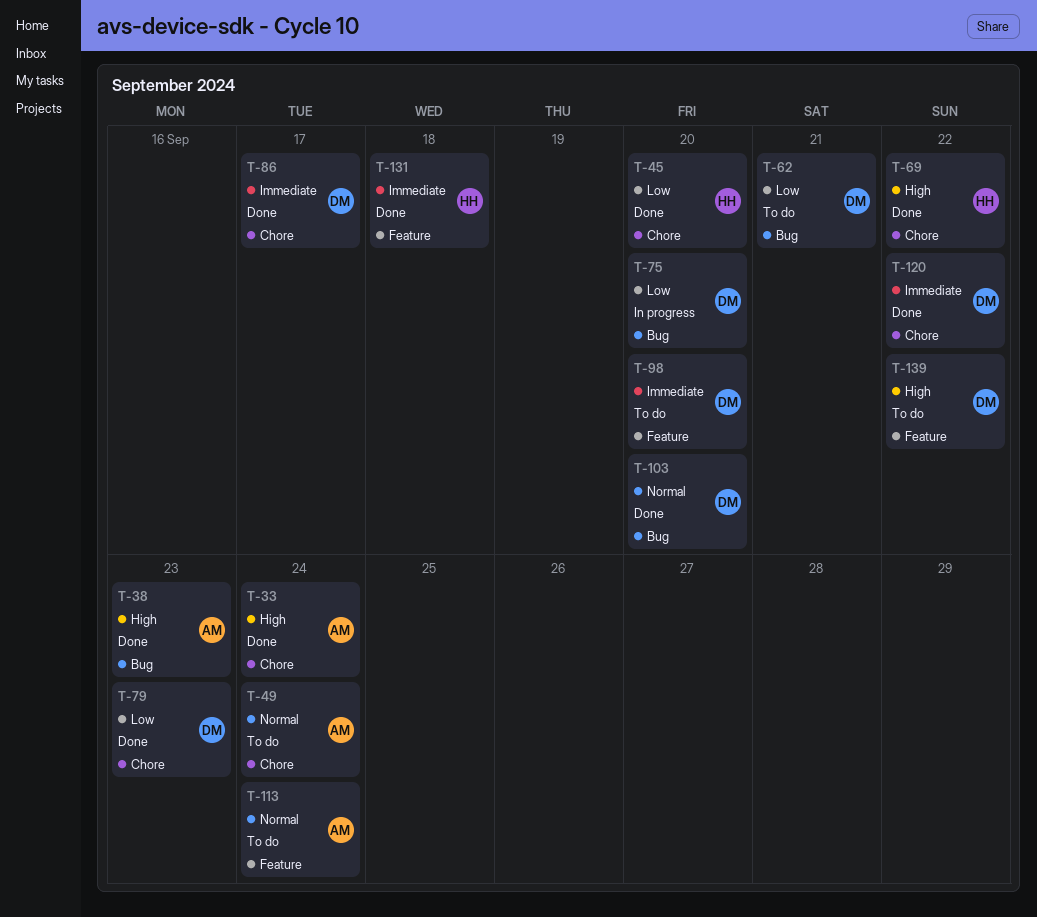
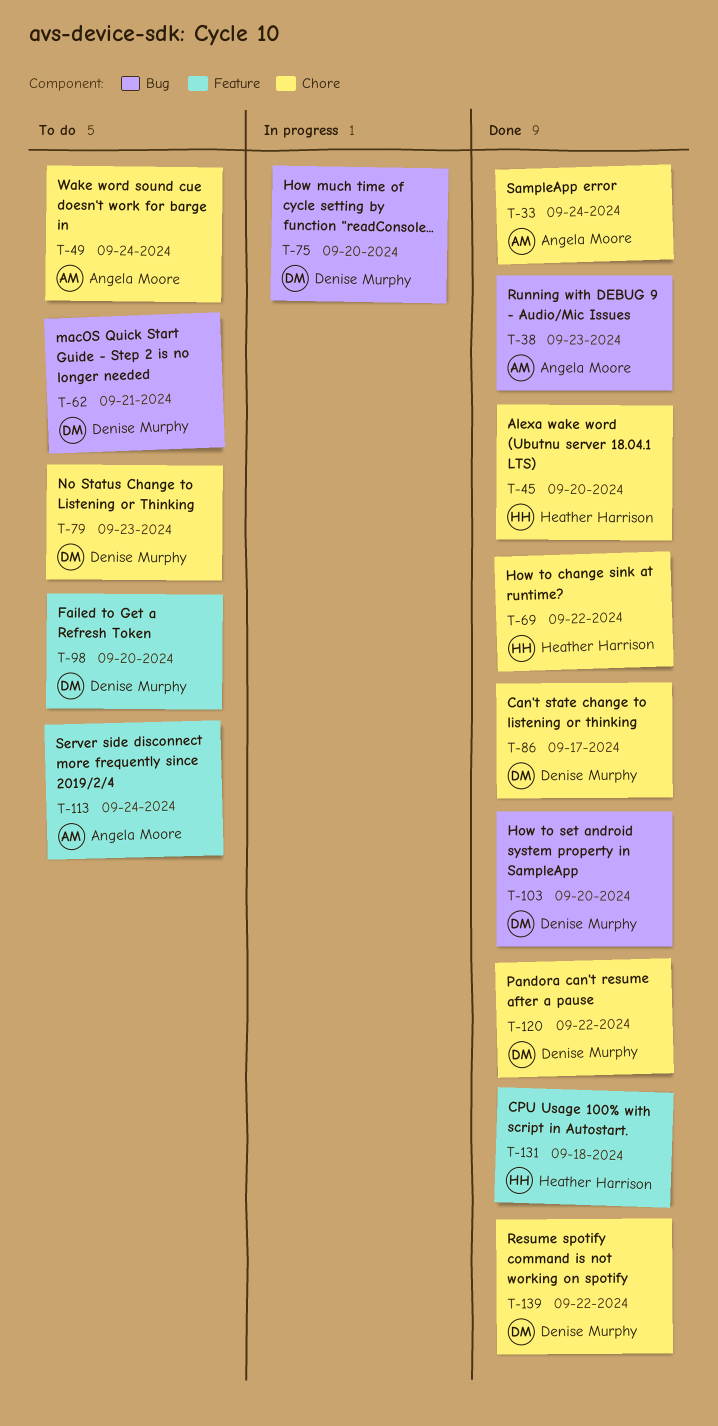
T-79, status: Done -> To do
T-139, status: To do -> Done
T-139, label: Feature -> Chore

